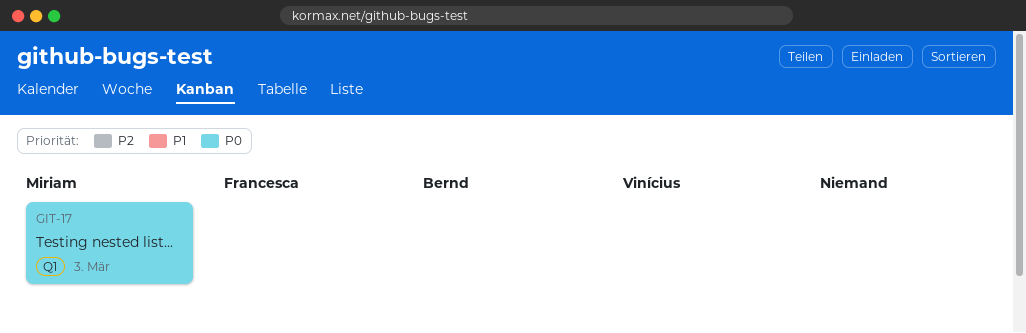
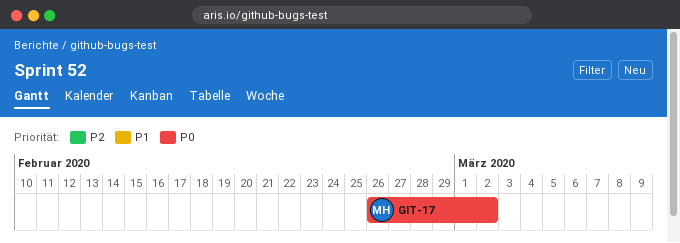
GIT-17, due: Mar 3 -> Mar 2

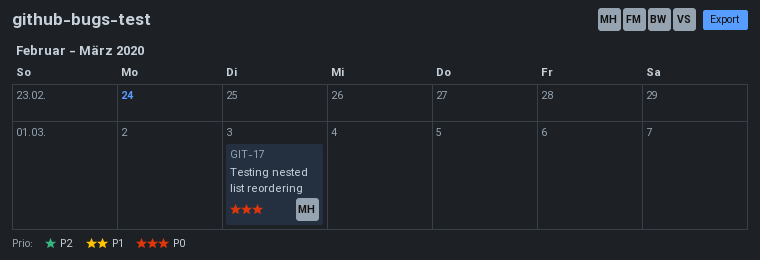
GIT-17, due: Mar 2 -> Mar 3

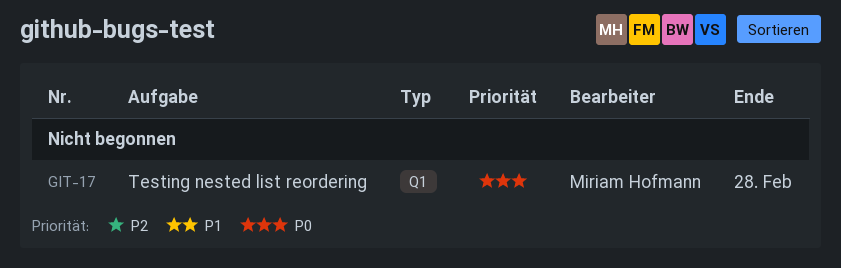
GIT-17, due: Mar 3 -> Feb 28

